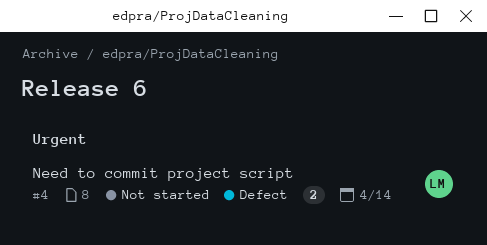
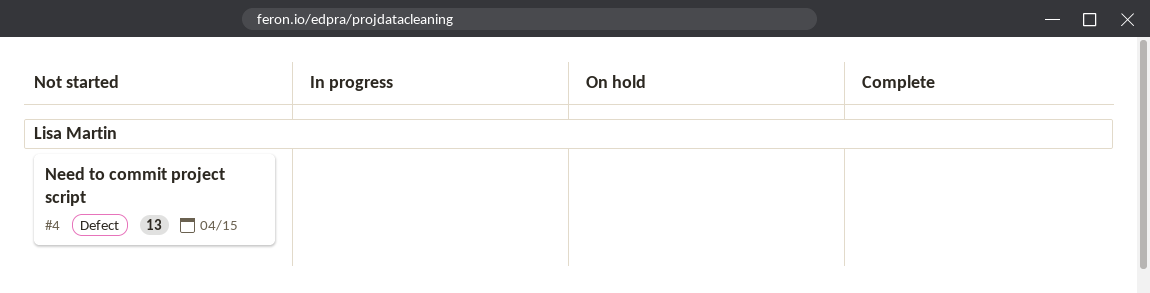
#4, estimate: 2 -> 13
#4, due: Apr 14 -> Apr 15

